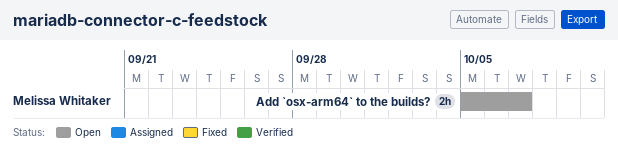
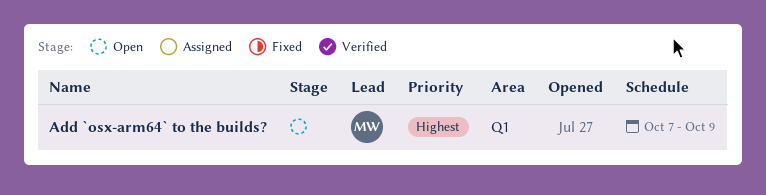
Add `osx-arm64` to the builds?, start: Oct 5 -> Oct 7
Add `osx-arm64` to the builds?, due: Oct 7 -> Oct 9

